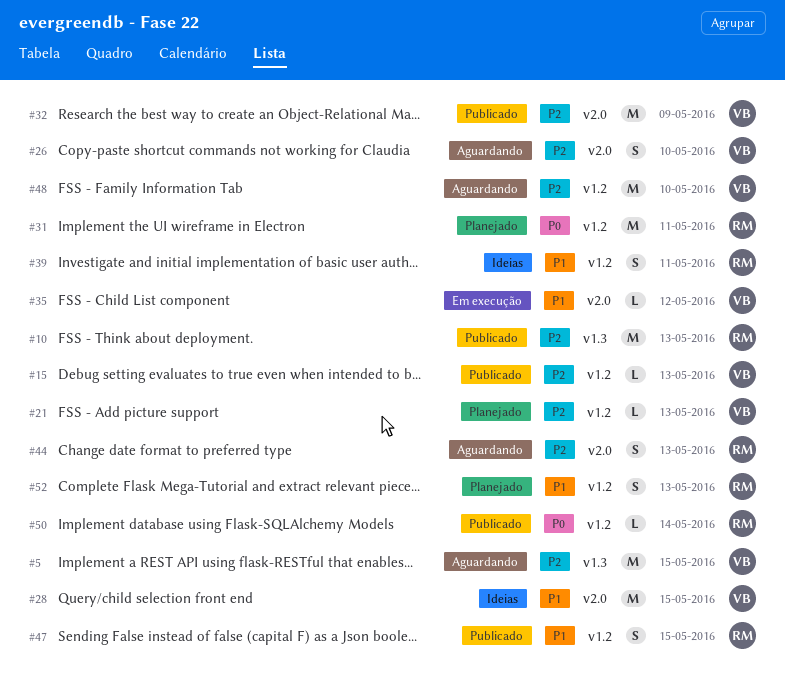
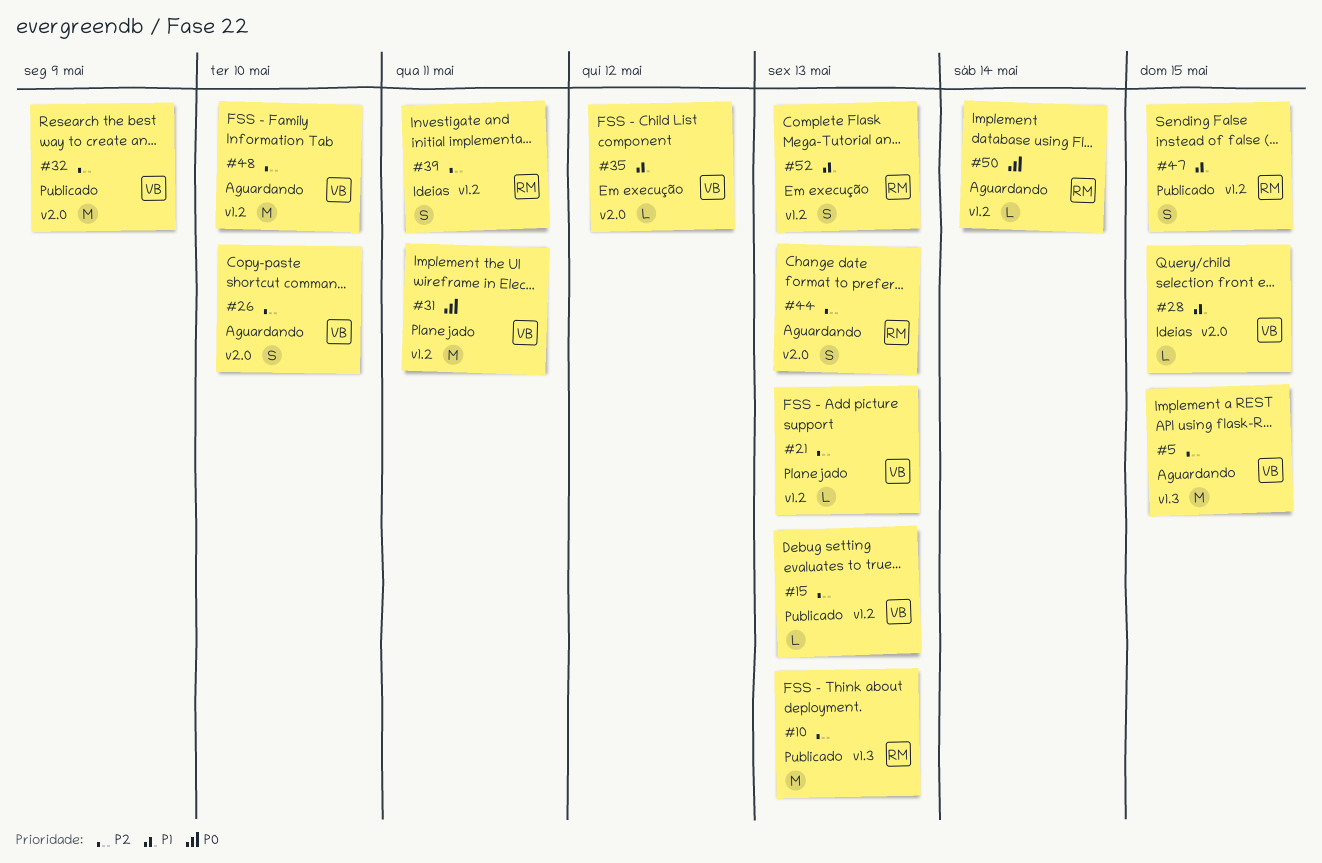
#28, estimate: M -> L
#31, owner: RM -> VB
#39, priority: P1 -> P2
#50, status: Publicado -> Aguardando
#52, status: Planejado -> Em execução

